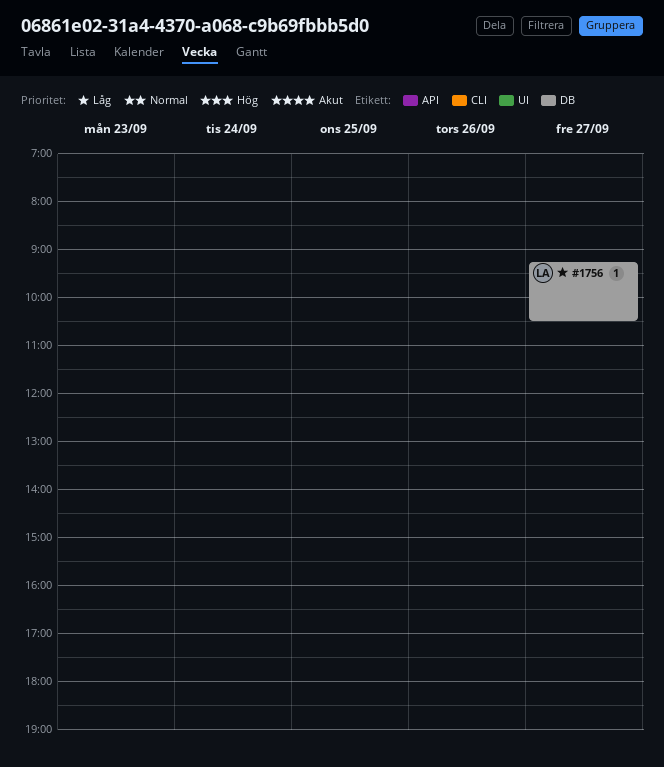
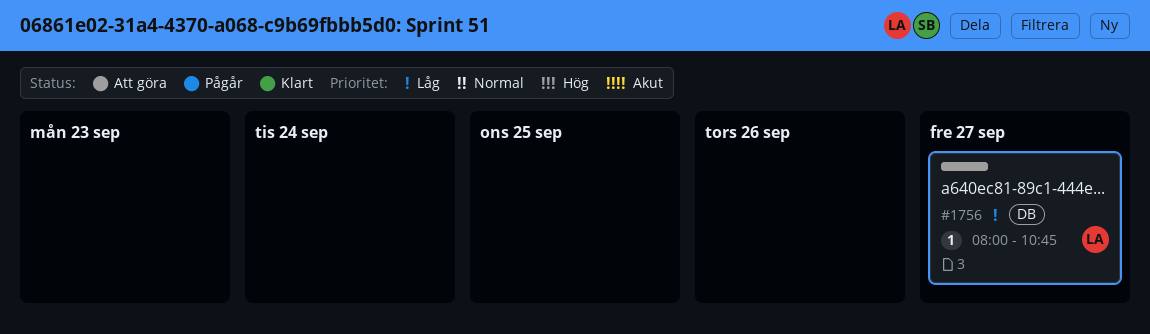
#1756, begins: 09:15 -> 08:00
#1756, ends: 10:30 -> 10:45

